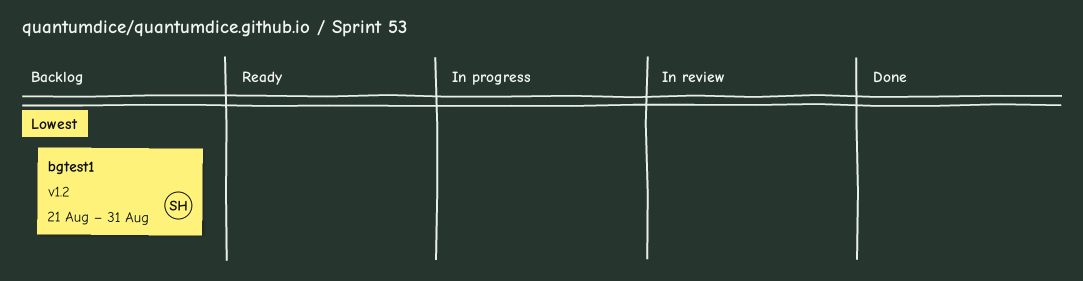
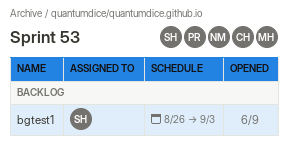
bgtest1, start: Aug 21 -> Aug 26
bgtest1, due: Aug 31 -> Sep 3

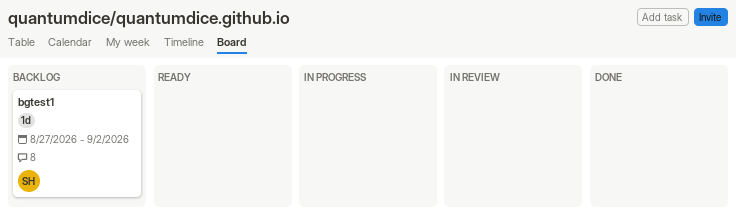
bgtest1, start: Aug 26 -> Aug 27
bgtest1, due: Sep 3 -> Sep 2

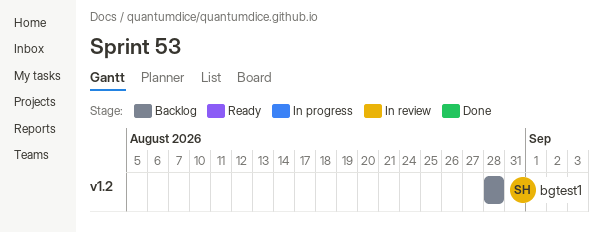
bgtest1, start: Aug 27 -> Aug 28
bgtest1, due: Sep 2 -> Aug 28

